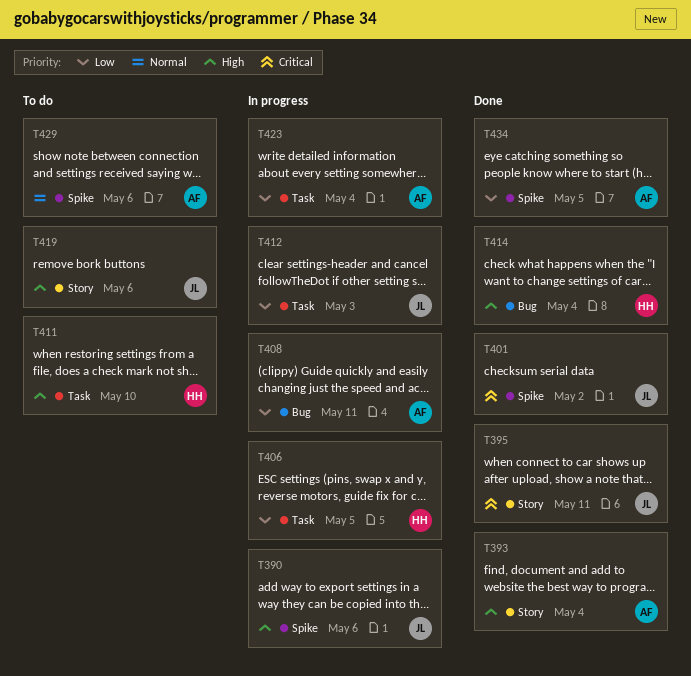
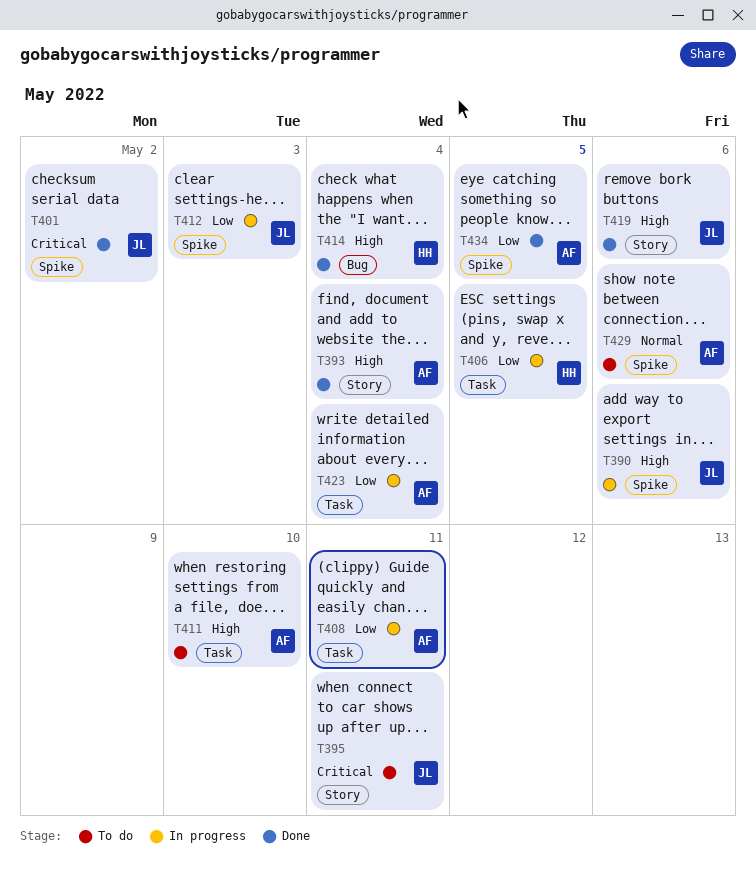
T395, status: Done -> To do
T408, label: Bug -> Task
T411, owner: HH -> AF
T412, label: Task -> Spike
T419, status: To do -> Done

